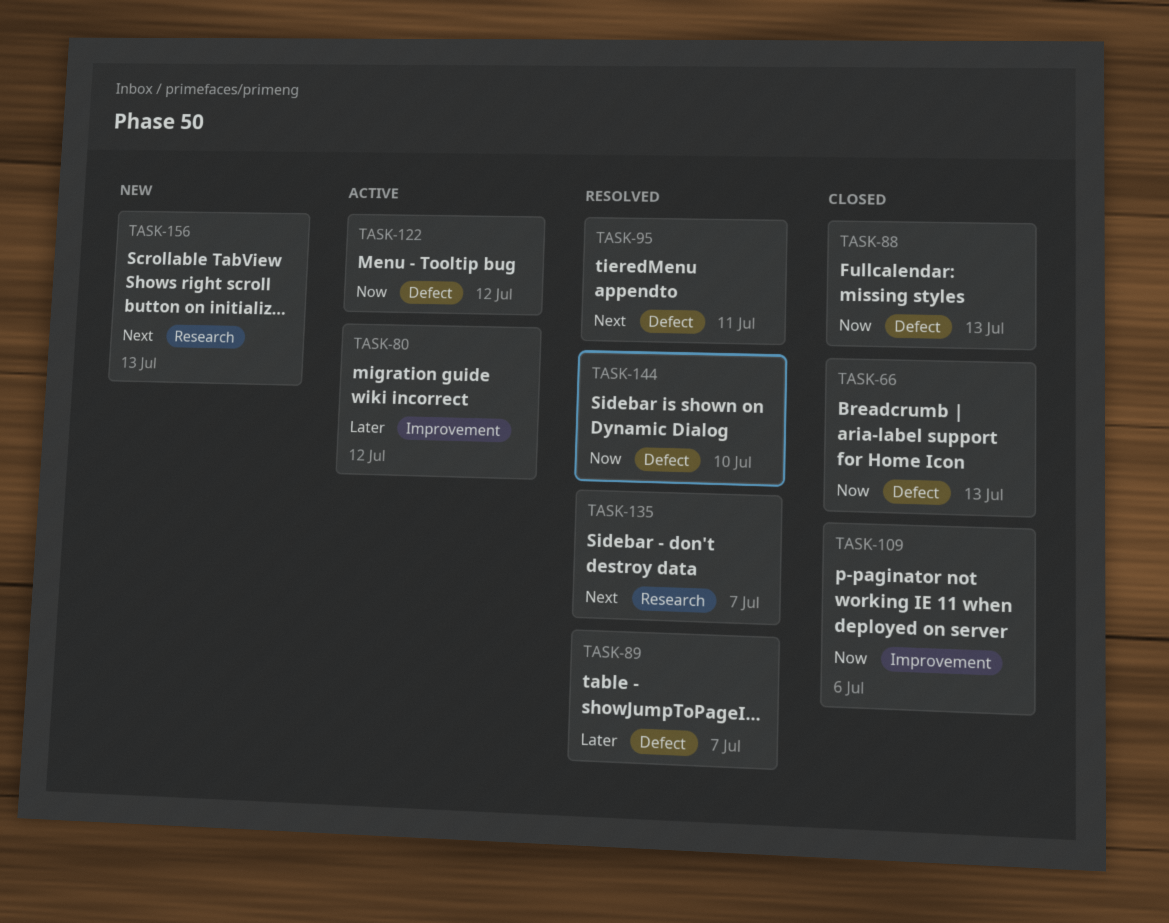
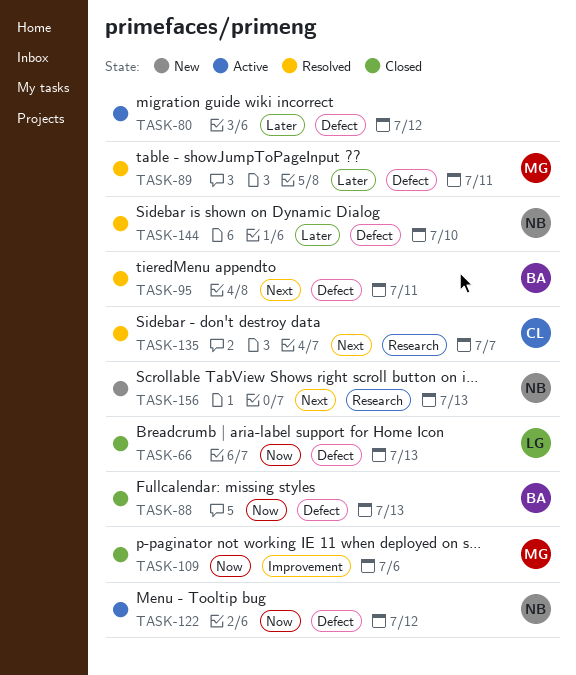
TASK-80, label: Improvement -> Defect
TASK-89, due: Jul 7 -> Jul 11
TASK-144, priority: Now -> Later

